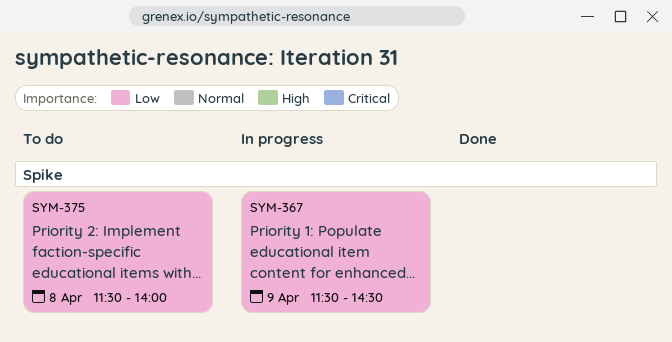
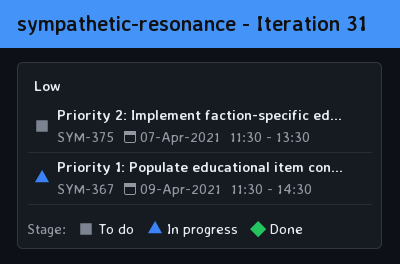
SYM-375, day: Apr 8 -> Apr 7
SYM-375, ends: 14:00 -> 13:30

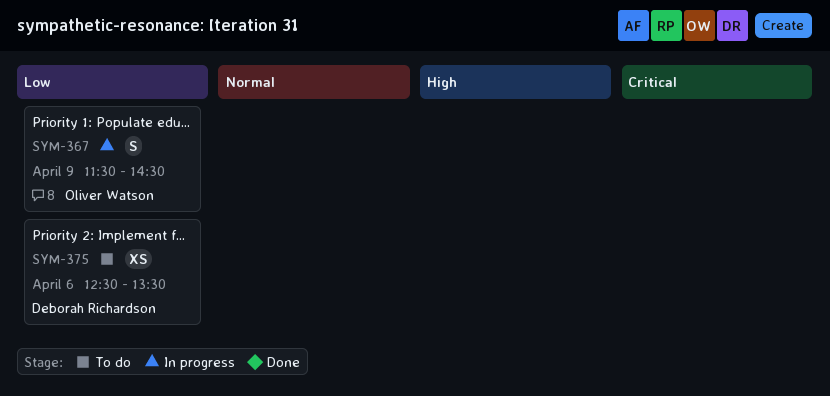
SYM-375, day: Apr 7 -> Apr 6
SYM-375, begins: 11:30 -> 12:30

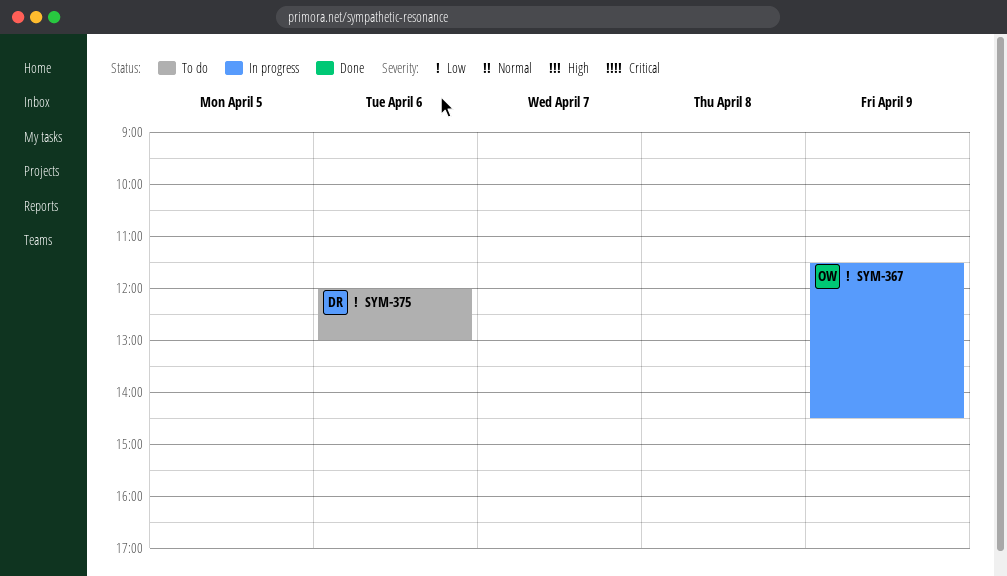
SYM-375, begins: 12:30 -> 12:00
SYM-375, ends: 13:30 -> 13:00

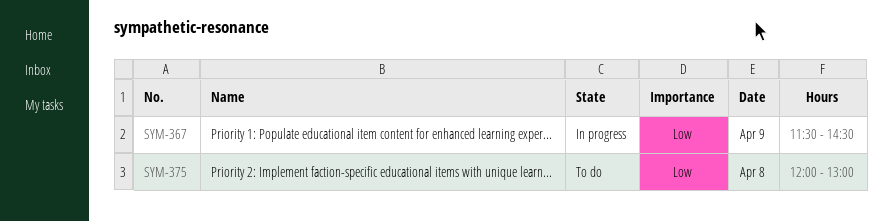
SYM-375, day: Apr 6 -> Apr 8

